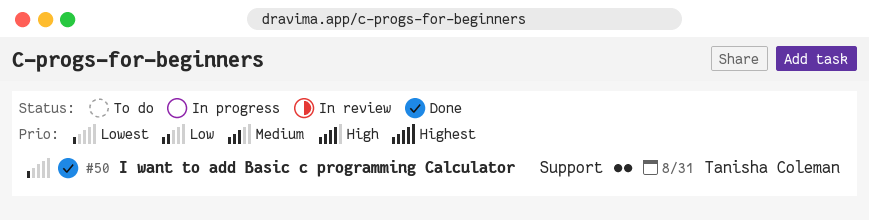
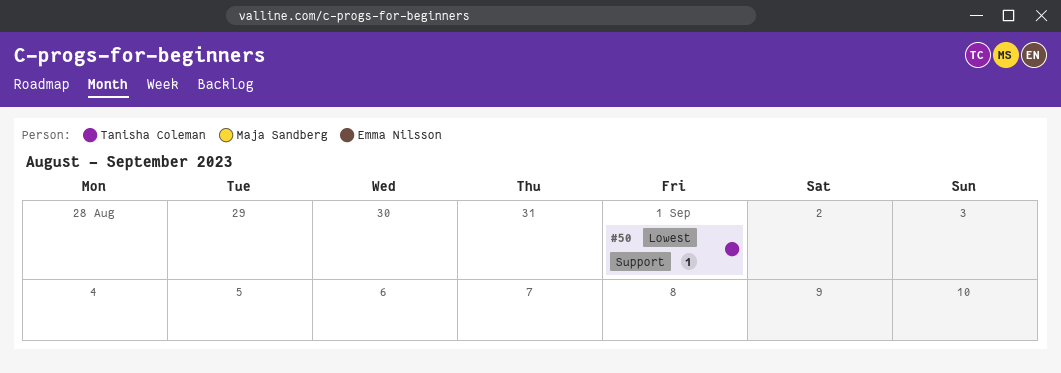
#50, estimate: 2 -> 1
#50, due: Aug 31 -> Sep 1

